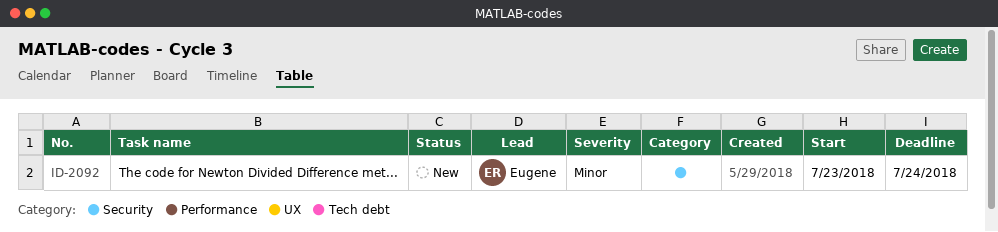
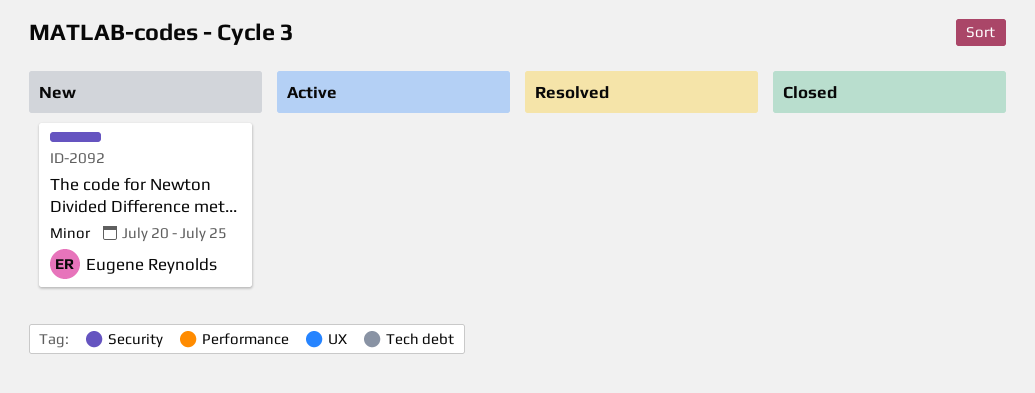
ID-2092, start: Jul 23 -> Jul 20
ID-2092, due: Jul 24 -> Jul 25

